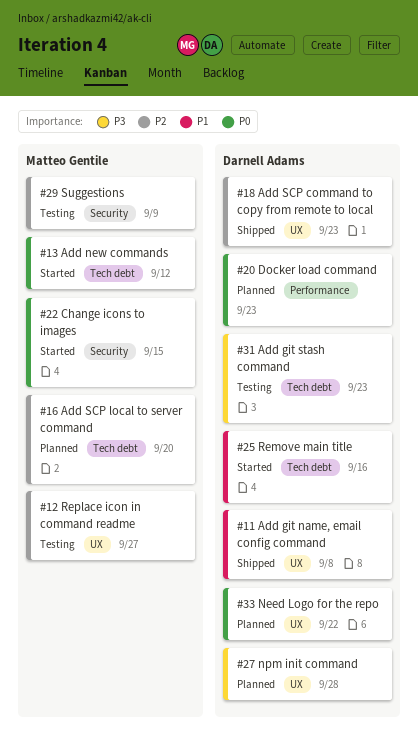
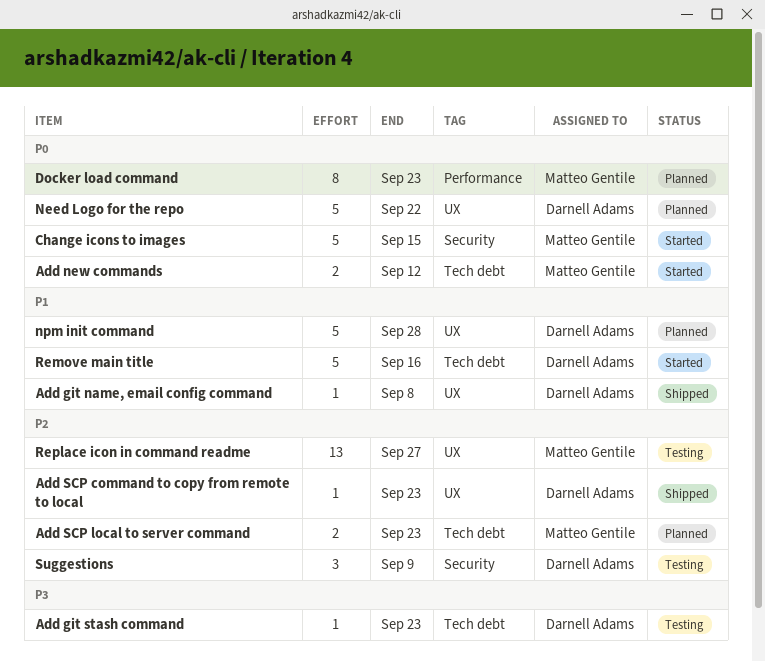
Add SCP local to server command, due: Sep 20 -> Sep 23
Docker load command, owner: Darnell Adams -> Matteo Gentile
npm init command, priority: P3 -> P1
Suggestions, owner: Matteo Gentile -> Darnell Adams

